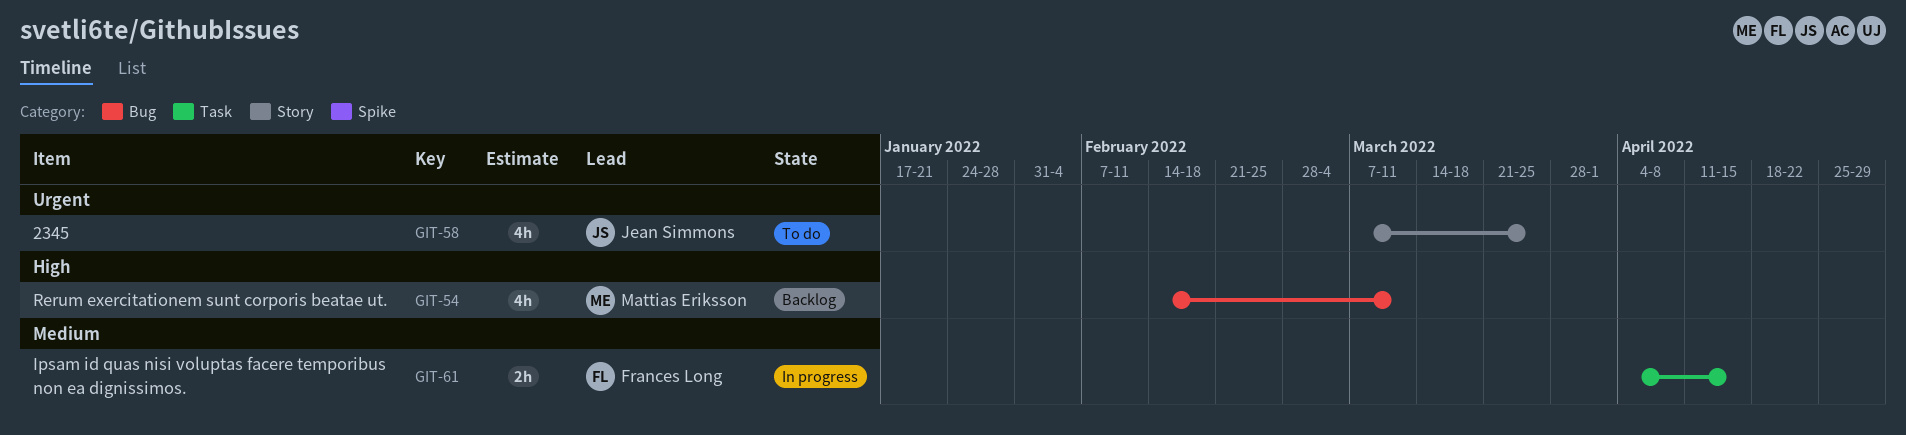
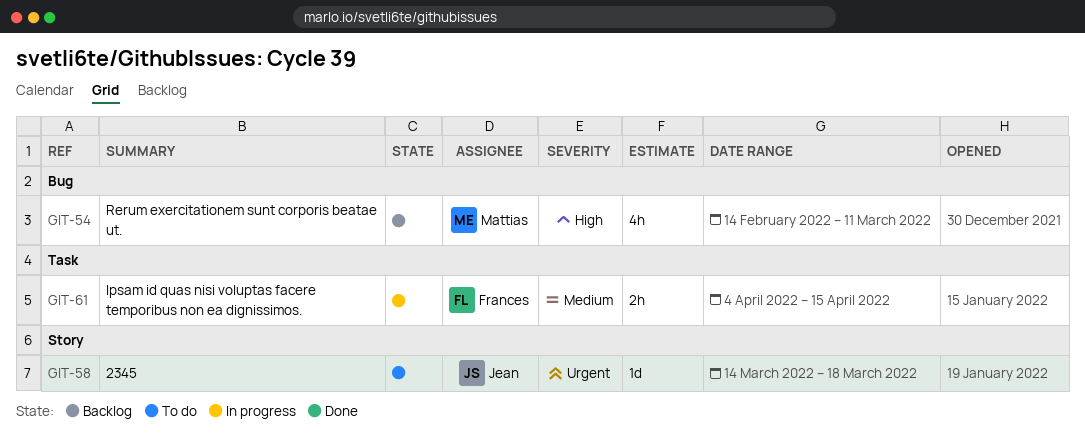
GIT-58, estimate: 4h -> 1d
GIT-58, start: Mar 7 -> Mar 14
GIT-58, due: Mar 25 -> Mar 18

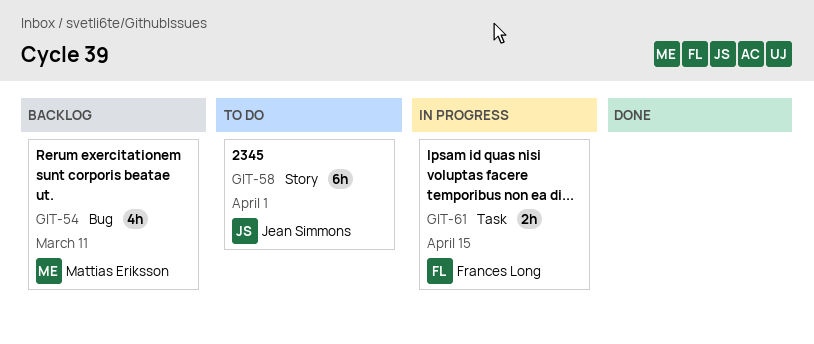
GIT-58, estimate: 1d -> 6h
GIT-58, due: Mar 18 -> Apr 1

